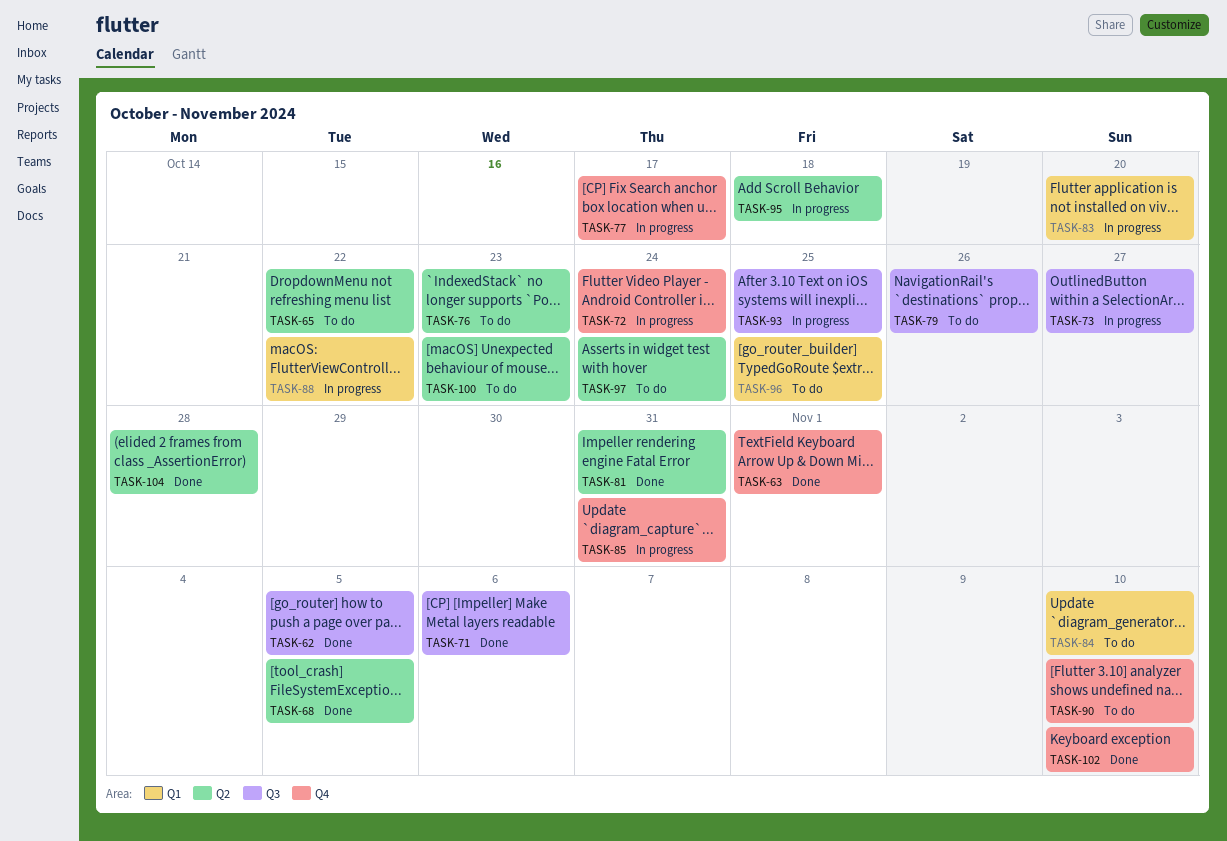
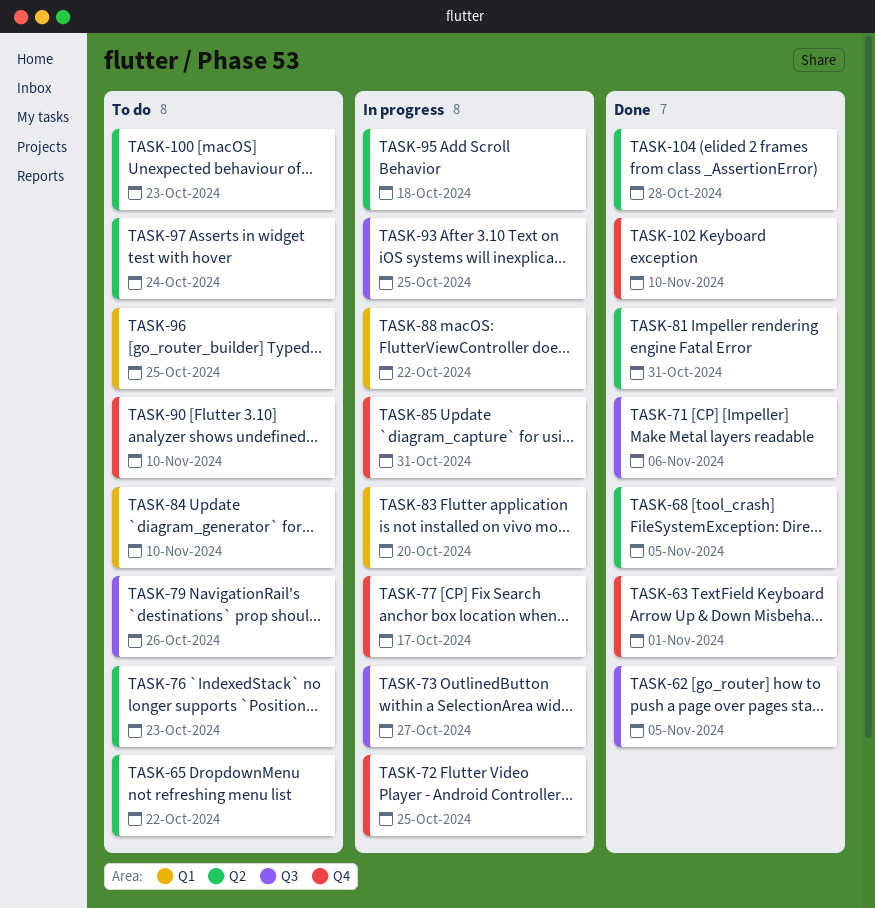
TASK-72, due: Oct 24 -> Oct 25

